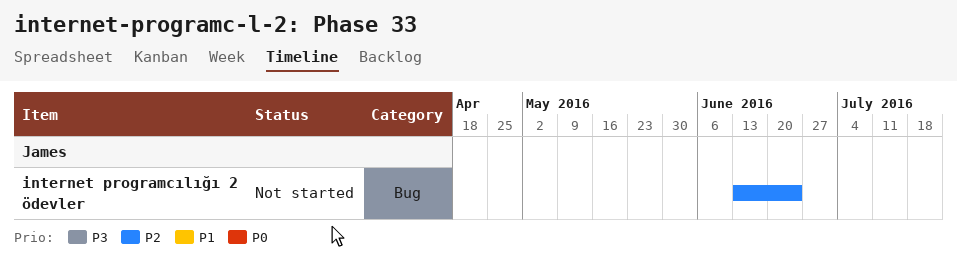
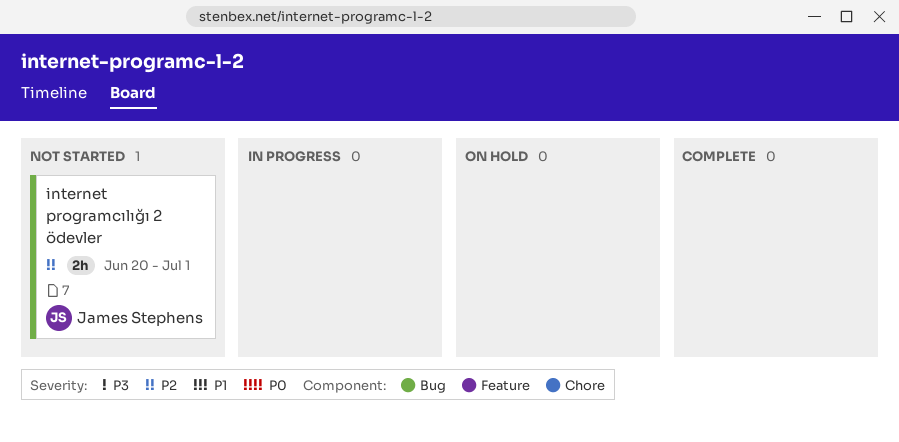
internet programcılığı 2 ödevler, start: Jun 13 -> Jun 20
internet programcılığı 2 ödevler, due: Jun 24 -> Jul 1

